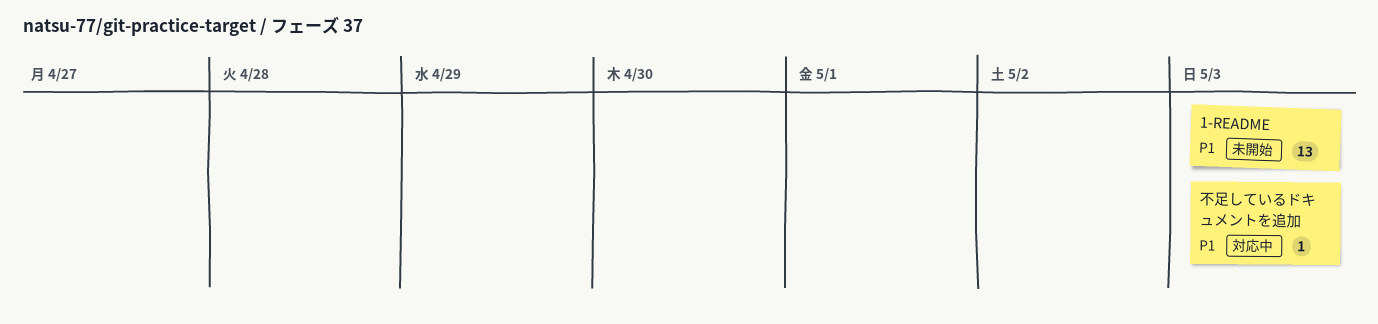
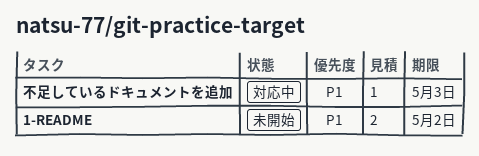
1-README, estimate: 13 -> 2
1-README, due: May 3 -> May 2

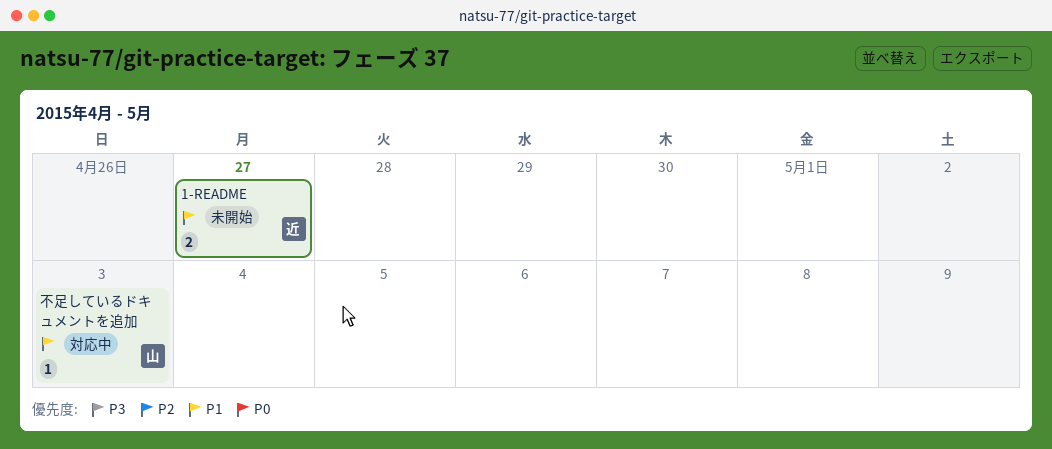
1-README, due: May 2 -> Apr 27

